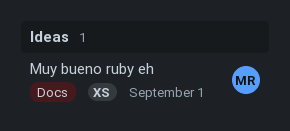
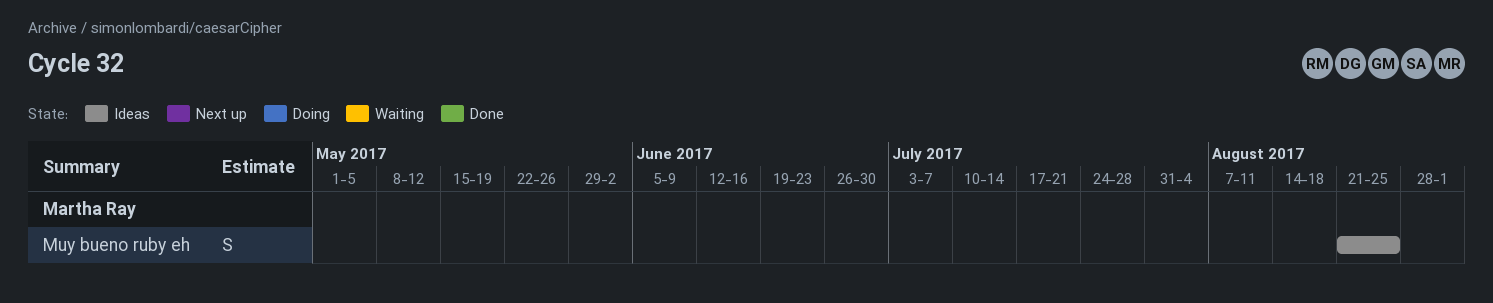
Muy bueno ruby eh, estimate: XS -> S
Muy bueno ruby eh, due: Sep 1 -> Aug 25

